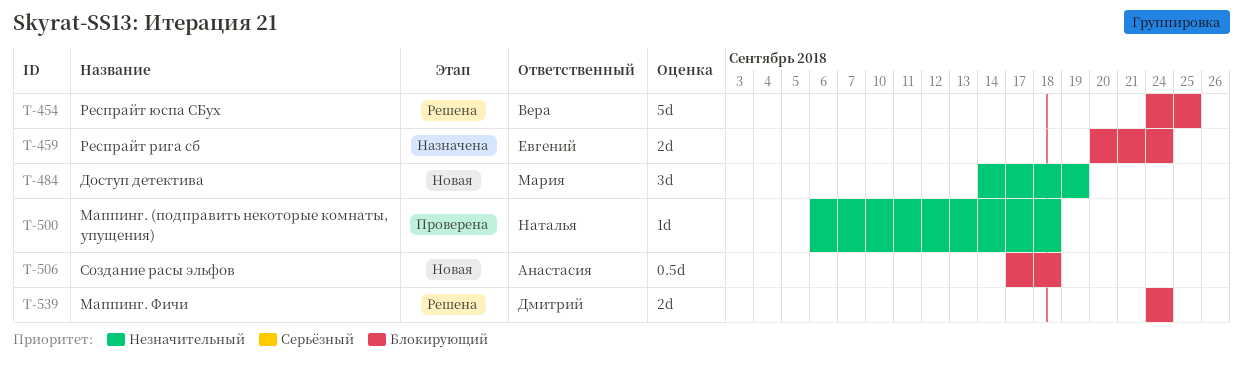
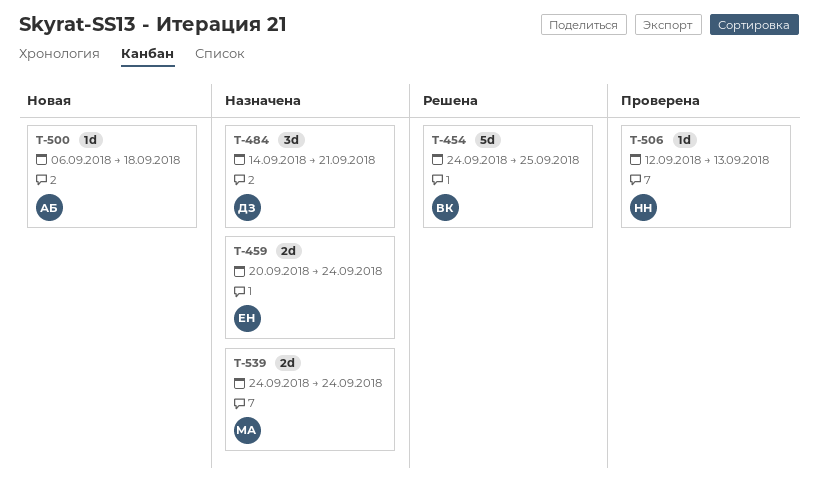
T-484, status: Новая -> Назначена
T-484, owner: Мария -> Дмитрий
T-484, due: Sep 19 -> Sep 21
T-500, status: Проверена -> Новая
T-500, owner: Наталья -> Анастасия
T-506, status: Новая -> Проверена
T-506, owner: Анастасия -> Наталья
T-506, estimate: 0.5d -> 1d
T-506, start: Sep 17 -> Sep 12
T-506, due: Sep 18 -> Sep 13
T-539, status: Решена -> Назначена
T-539, owner: Дмитрий -> Мария

